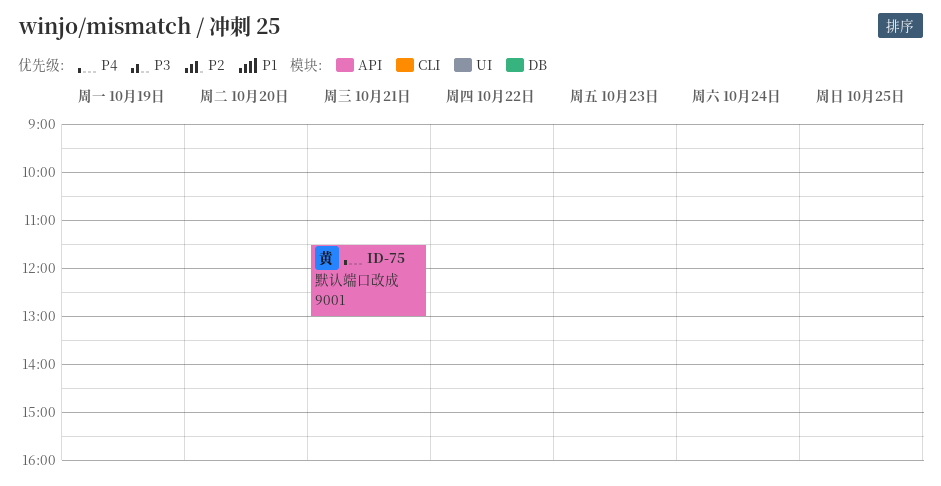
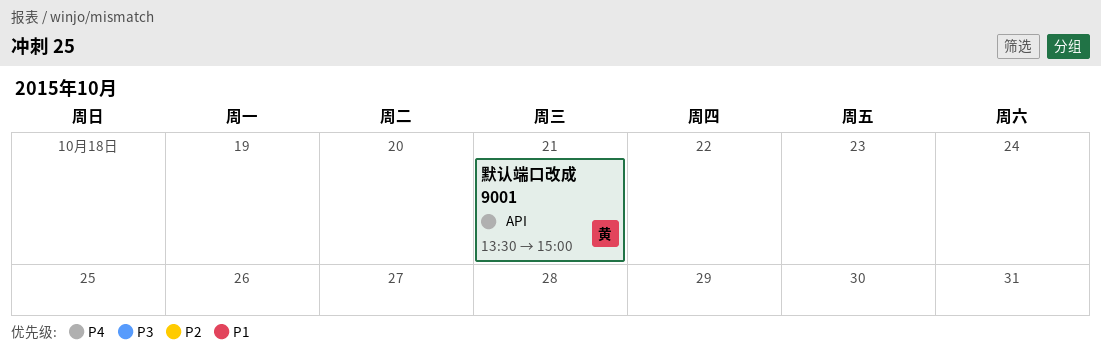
默认端口改成 9001, begins: 11:30 -> 13:30
默认端口改成 9001, ends: 13:00 -> 15:00

